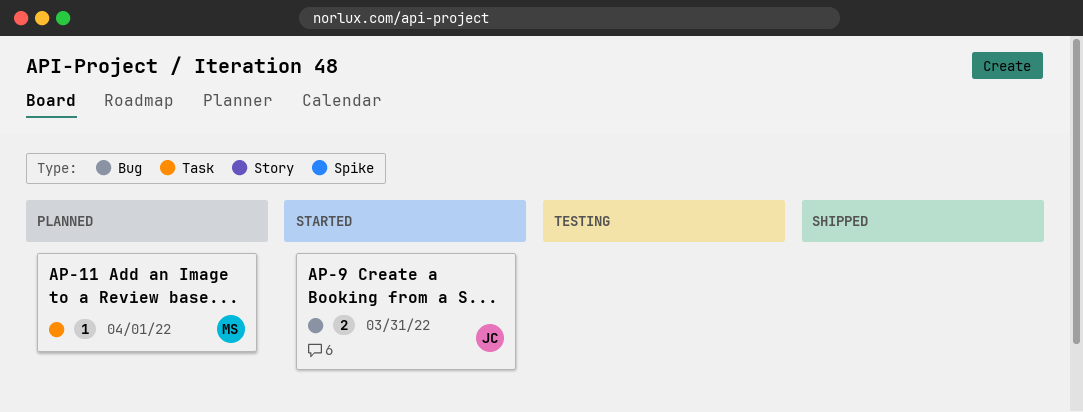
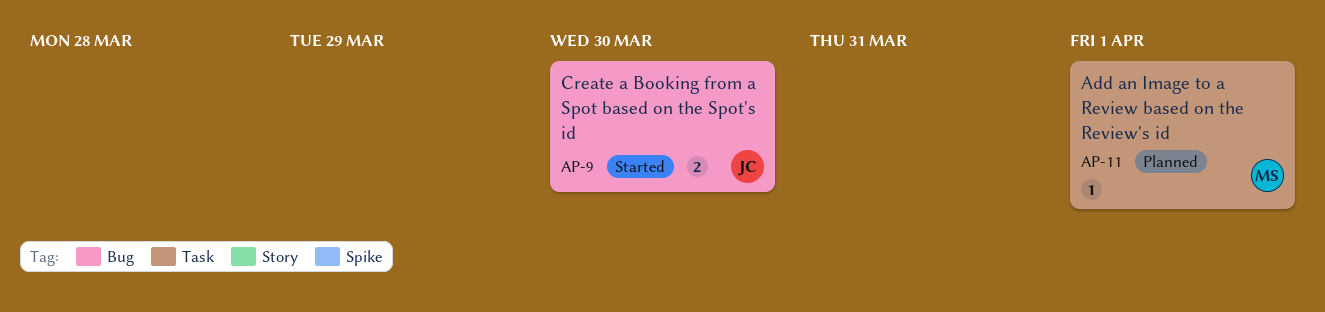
AP-9, due: Mar 31 -> Mar 30

